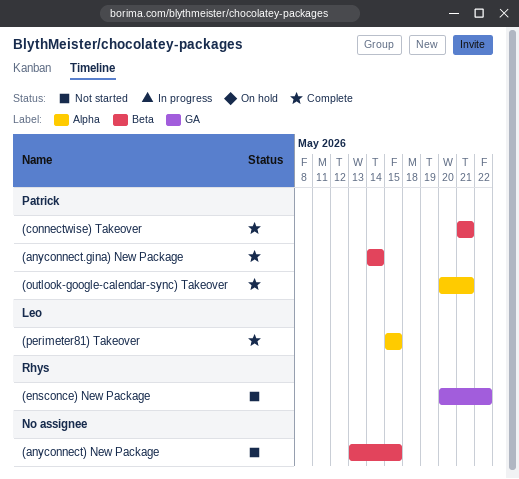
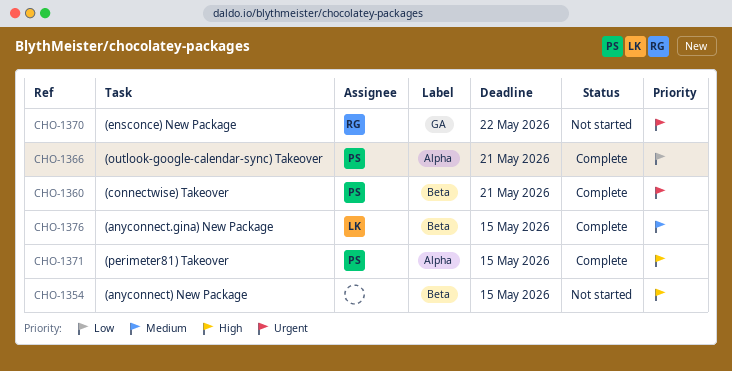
(anyconnect.gina) New Package, owner: Patrick -> Leo
(anyconnect.gina) New Package, due: May 14 -> May 15
(perimeter81) Takeover, owner: Leo -> Patrick

